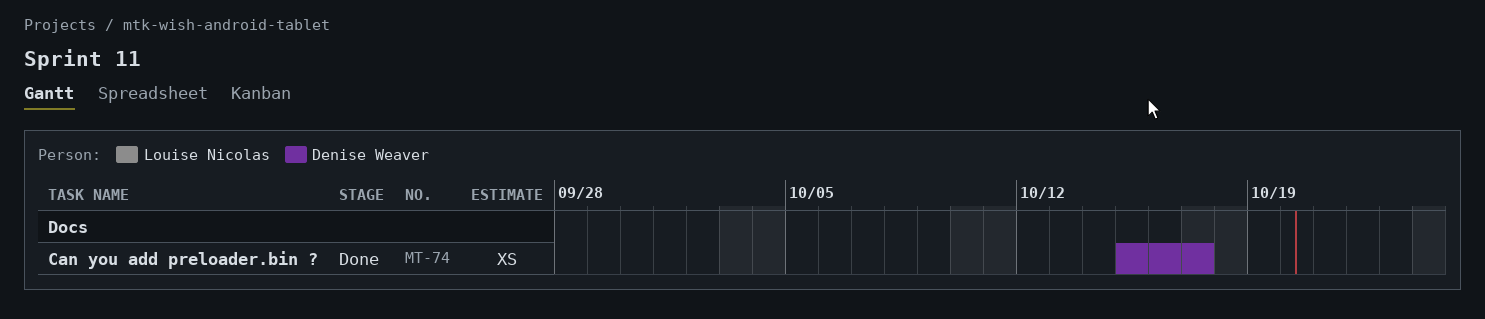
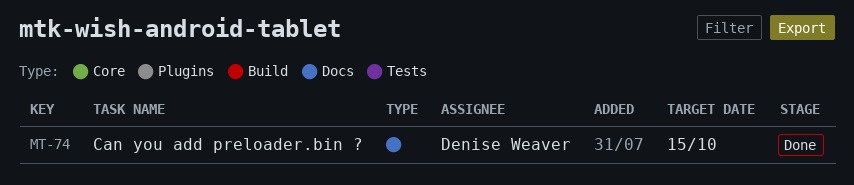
MT-74, due: Oct 17 -> Oct 15

